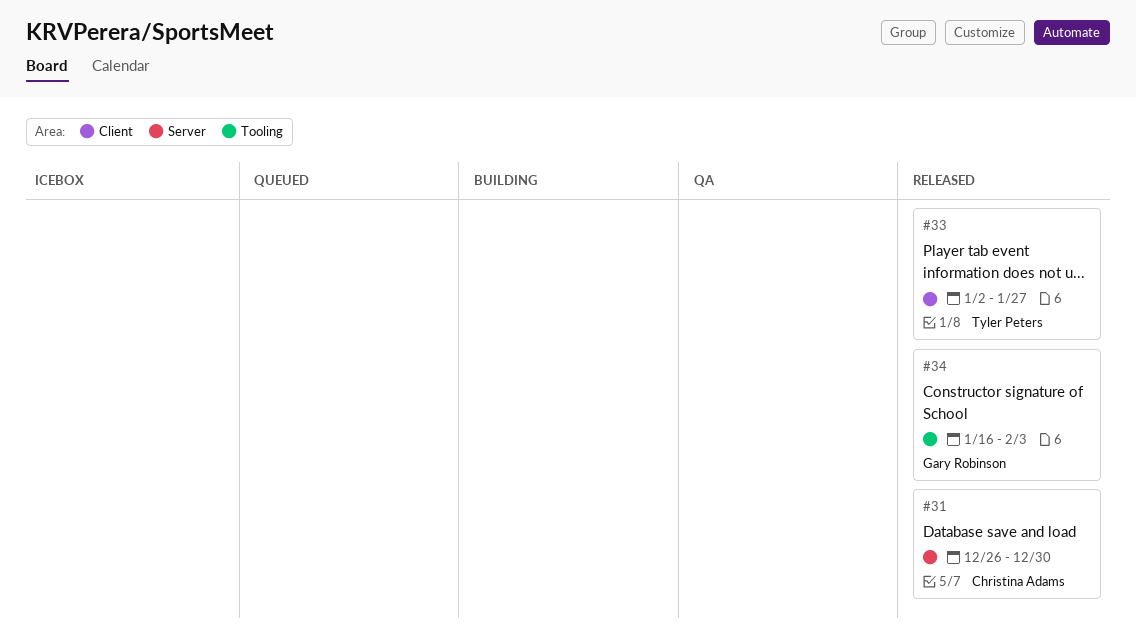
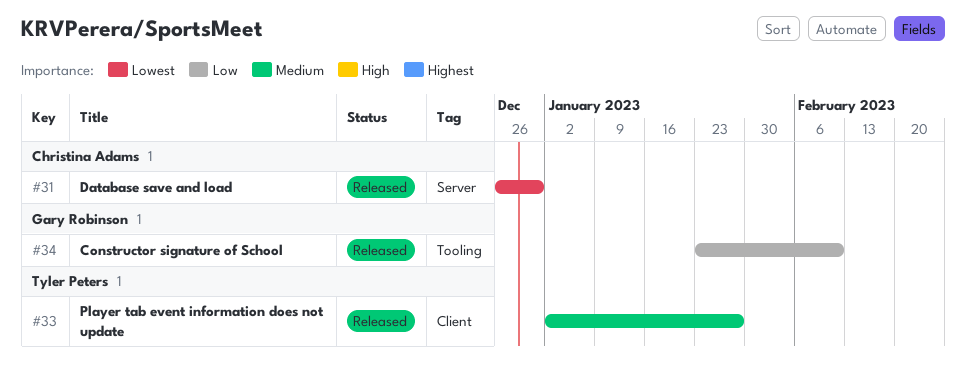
#34, start: Jan 16 -> Jan 23
#34, due: Feb 3 -> Feb 10

